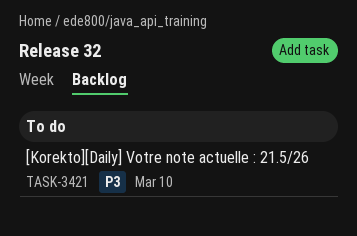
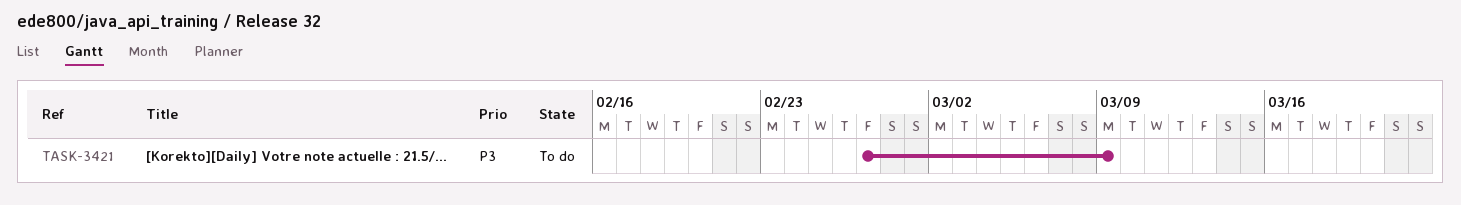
TASK-3421, due: Mar 10 -> Mar 9

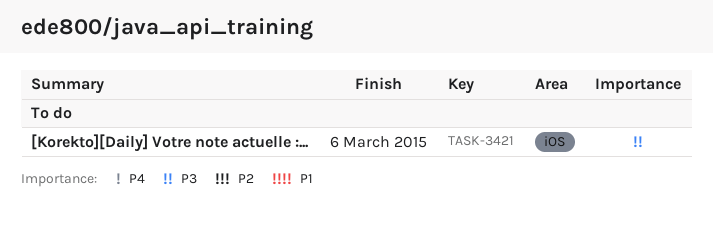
TASK-3421, due: Mar 9 -> Mar 6

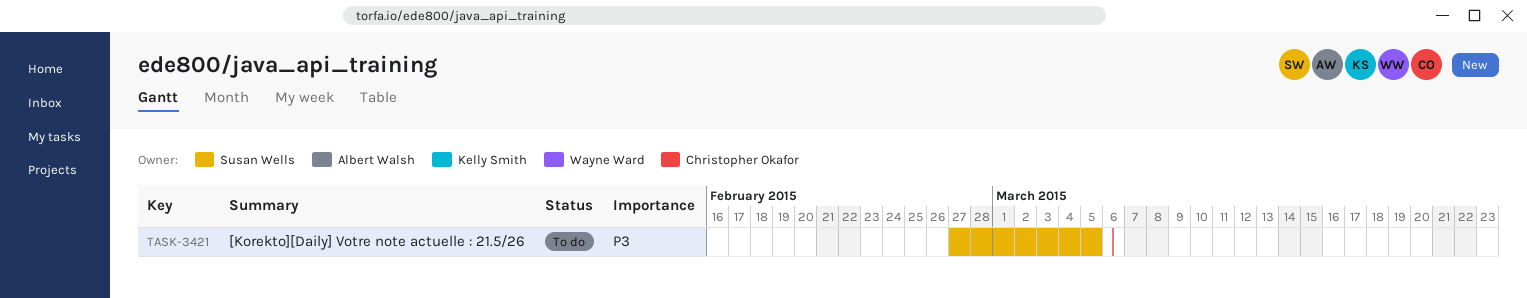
TASK-3421, due: Mar 6 -> Mar 5

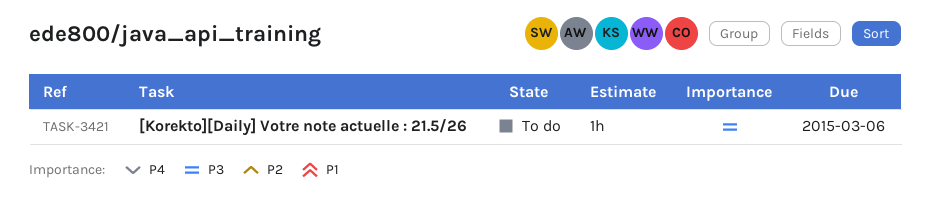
TASK-3421, due: Mar 5 -> Mar 6

